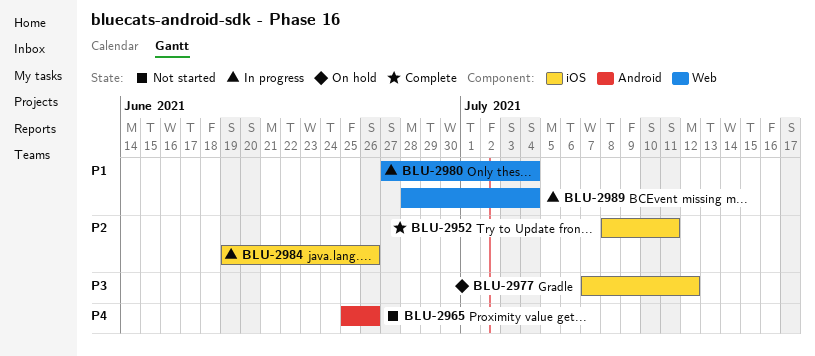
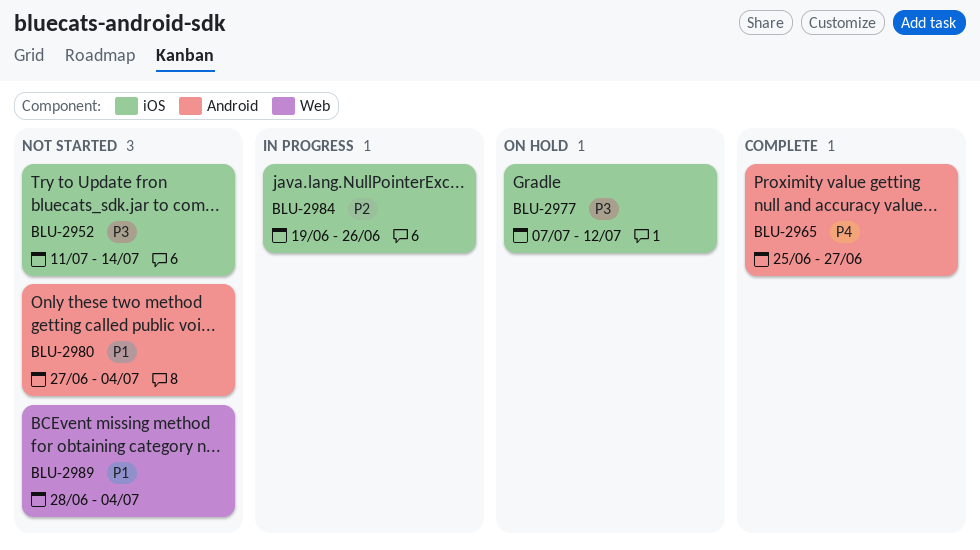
BLU-2952, status: Complete -> Not started
BLU-2952, priority: P2 -> P3
BLU-2952, start: Jul 8 -> Jul 11
BLU-2952, due: Jul 11 -> Jul 14
BLU-2965, status: Not started -> Complete
BLU-2965, due: Jun 26 -> Jun 27
BLU-2980, status: In progress -> Not started
BLU-2980, label: Web -> Android
BLU-2989, status: In progress -> Not started

